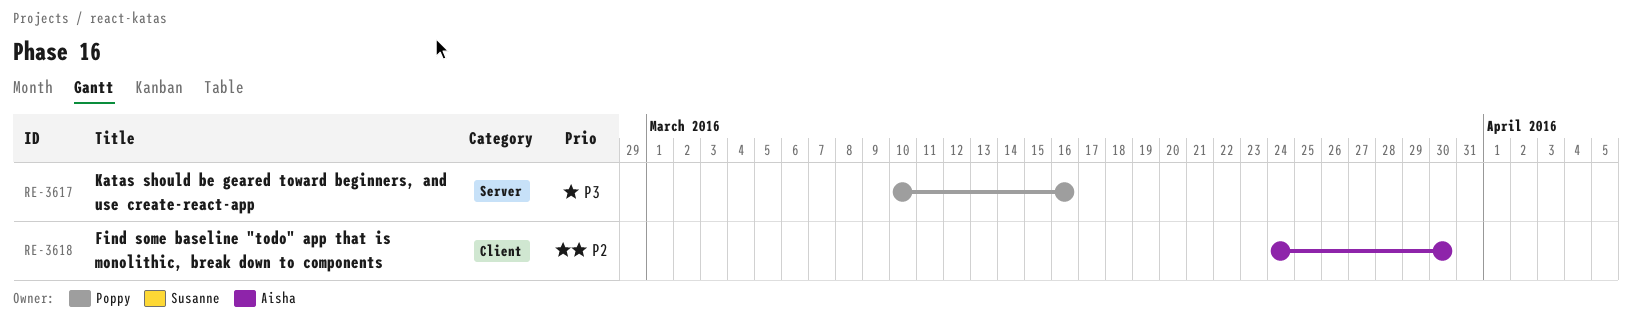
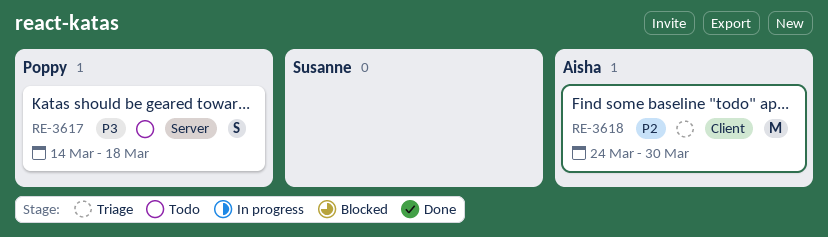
RE-3617, start: Mar 10 -> Mar 14
RE-3617, due: Mar 16 -> Mar 18

